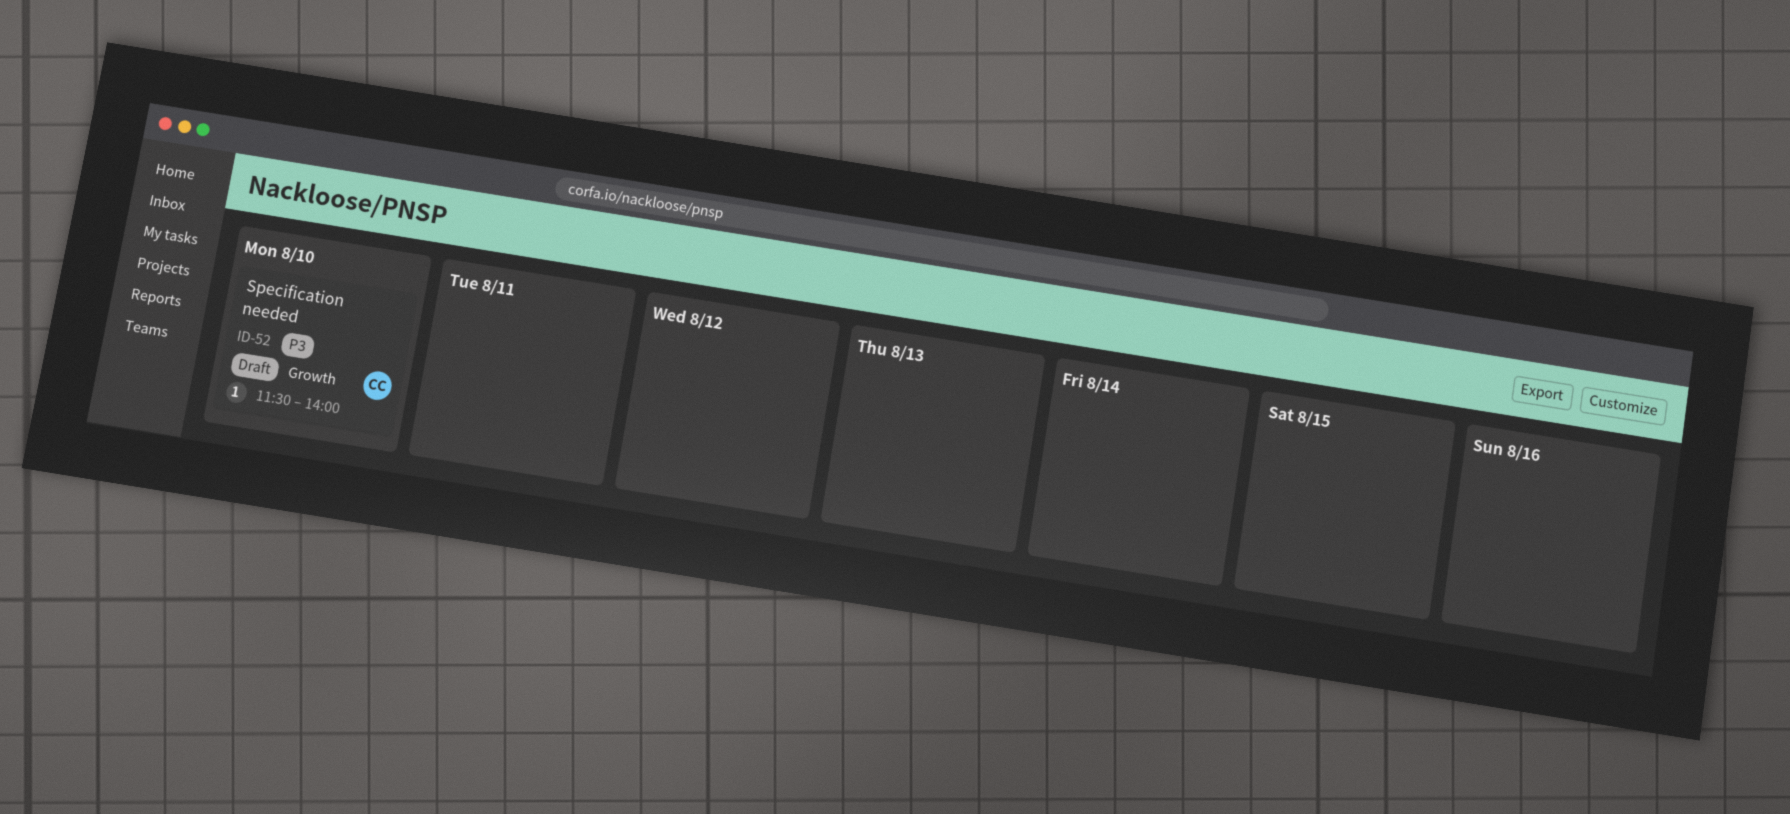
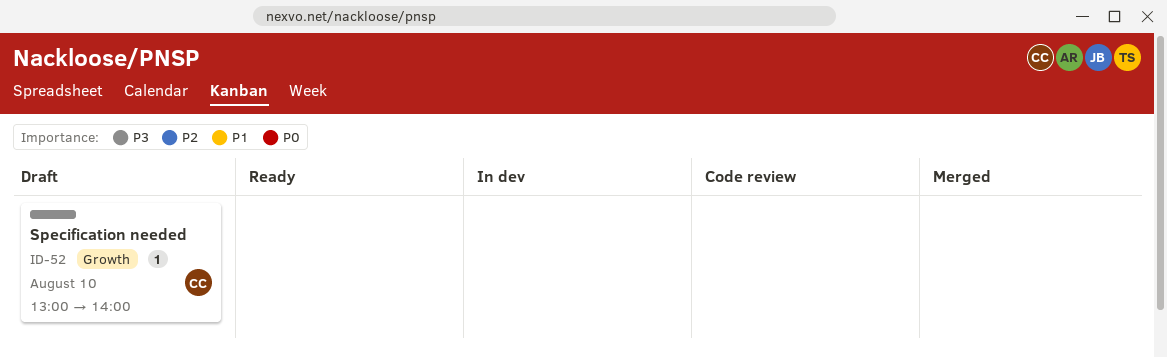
ID-52, begins: 11:30 -> 13:00

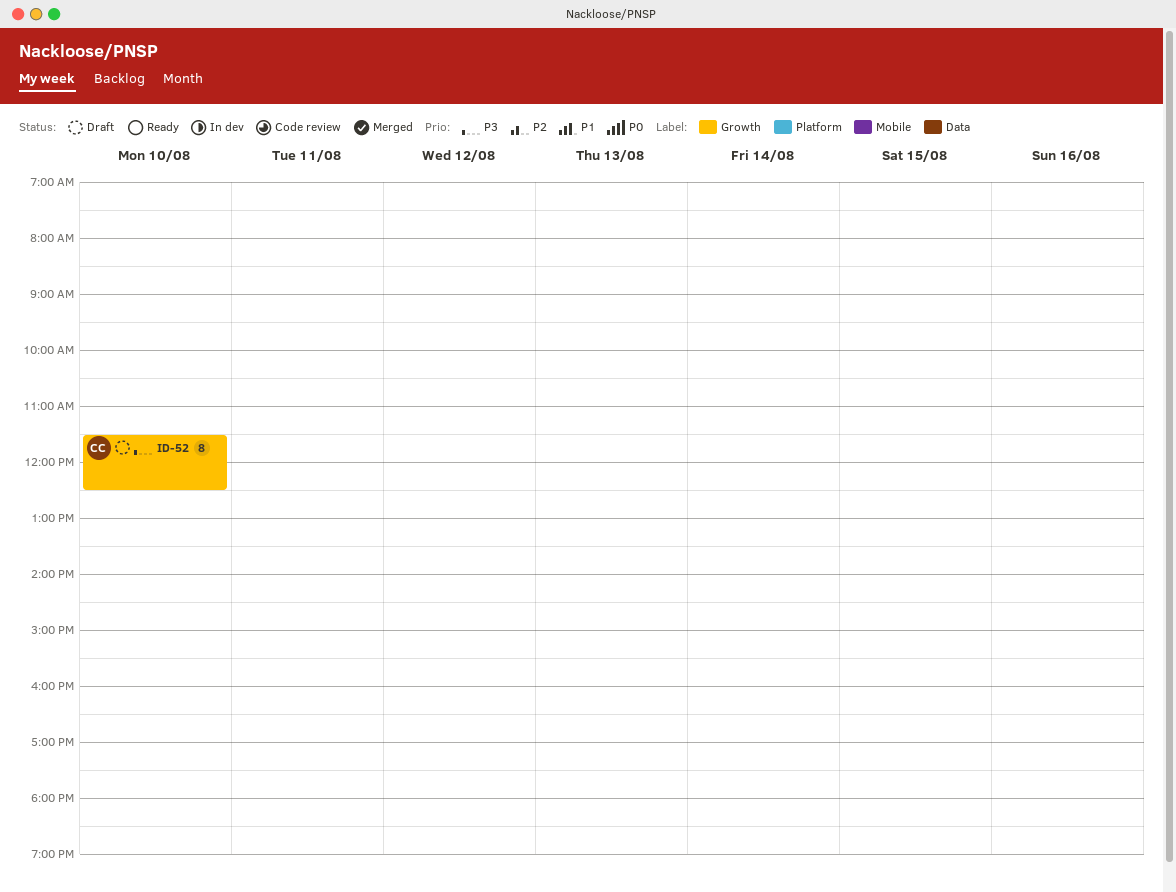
ID-52, estimate: 1 -> 8
ID-52, begins: 13:00 -> 11:30
ID-52, ends: 14:00 -> 12:30

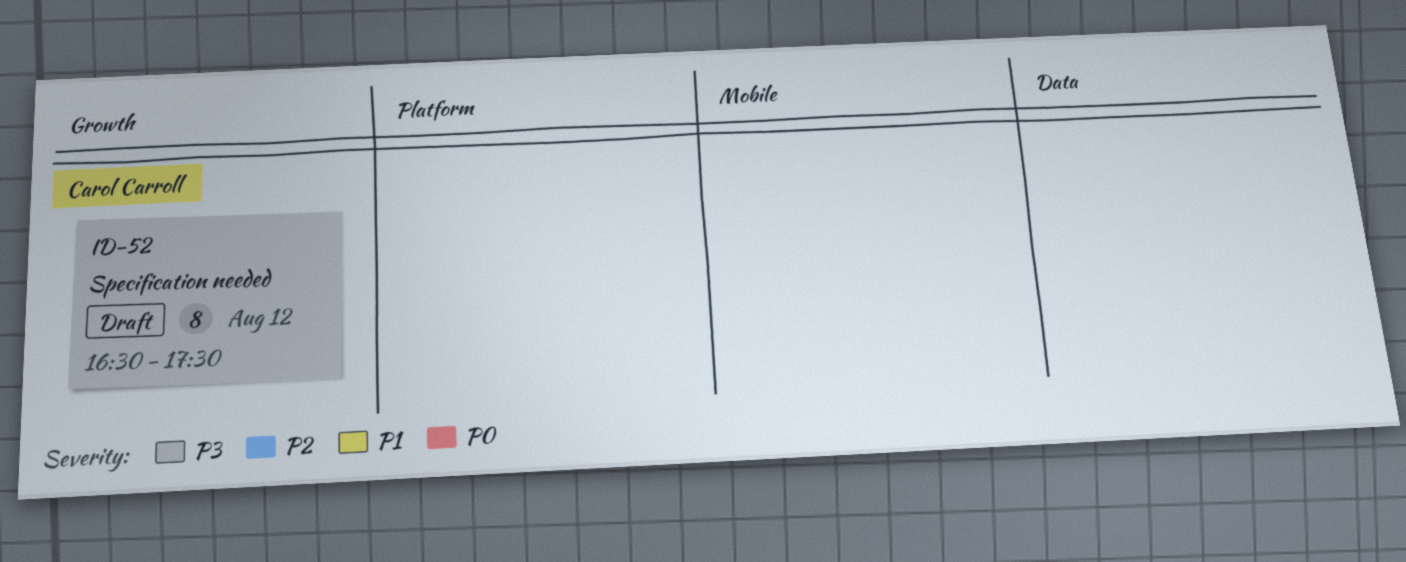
ID-52, day: Aug 10 -> Aug 12
ID-52, begins: 11:30 -> 16:30
ID-52, ends: 12:30 -> 17:30

